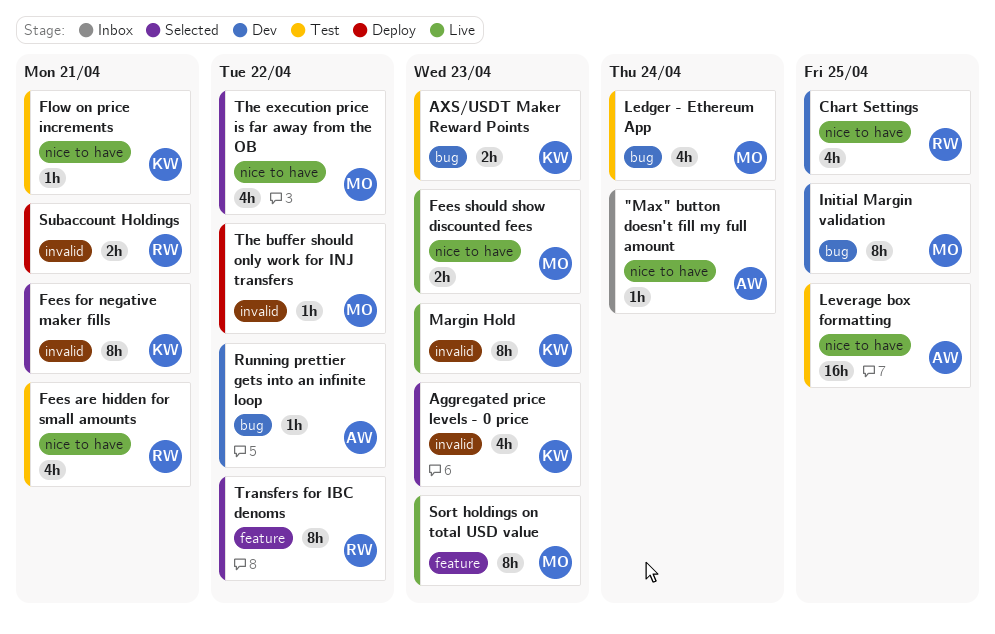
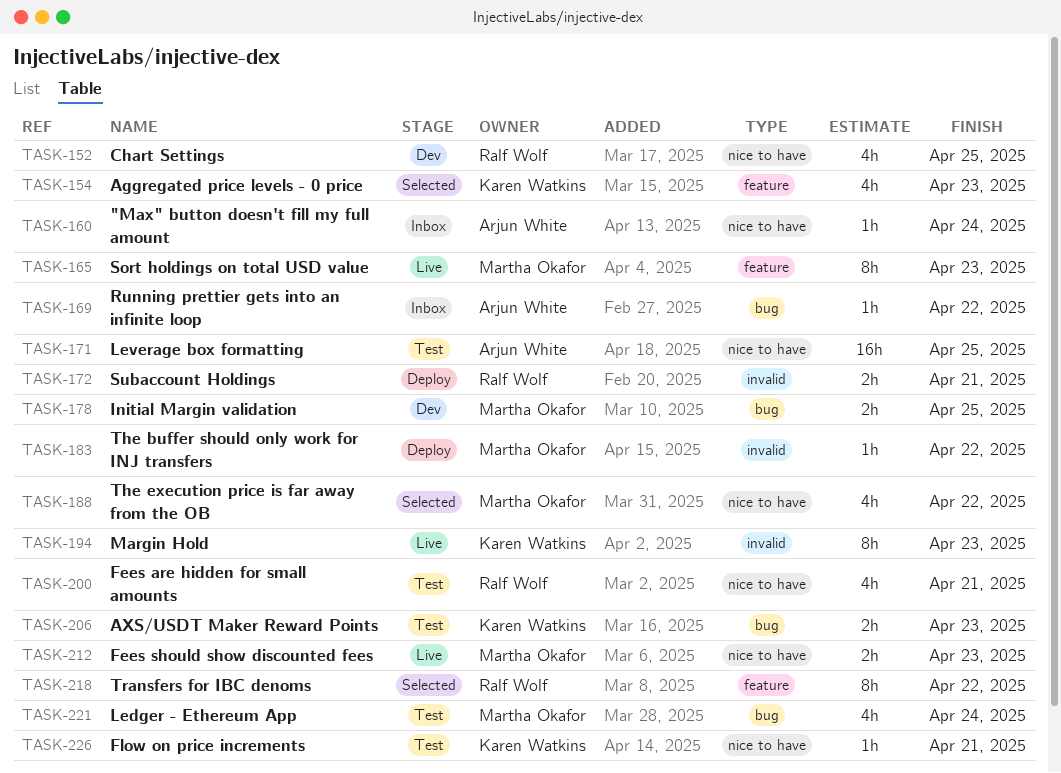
Aggregated price levels - 0 price, label: invalid -> feature
Fees for negative maker fills: present -> none
Initial Margin validation, estimate: 8h -> 2h
Running prettier gets into an infinite loop, status: Dev -> Inbox

